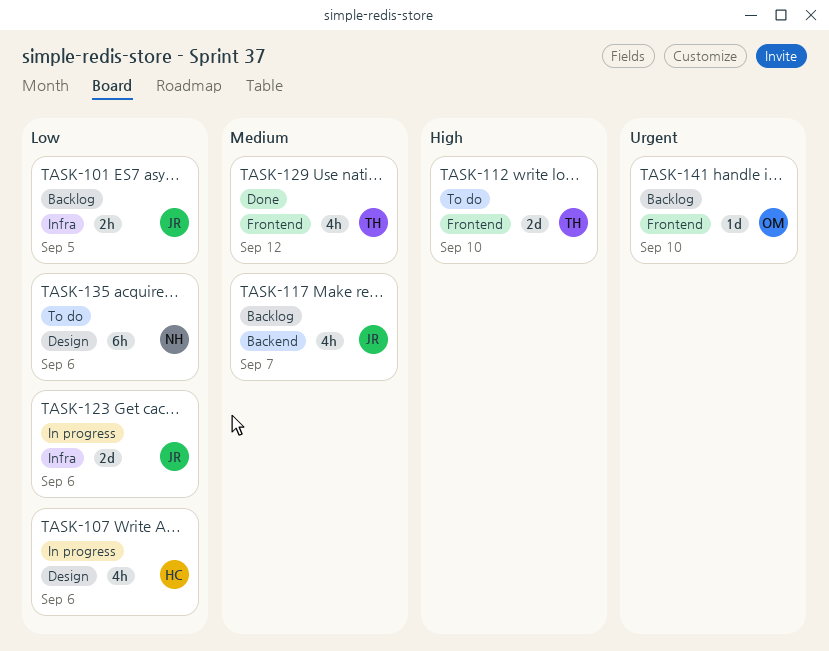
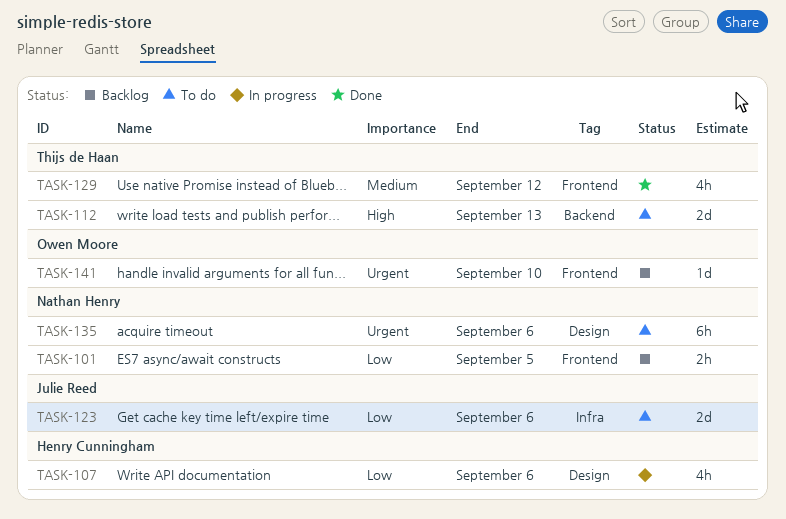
TASK-101, owner: Julie Reed -> Nathan Henry
TASK-101, label: Infra -> Frontend
TASK-112, label: Frontend -> Backend
TASK-112, due: Sep 10 -> Sep 13
TASK-117: present -> none
TASK-123, status: In progress -> To do
TASK-135, priority: Low -> Urgent

